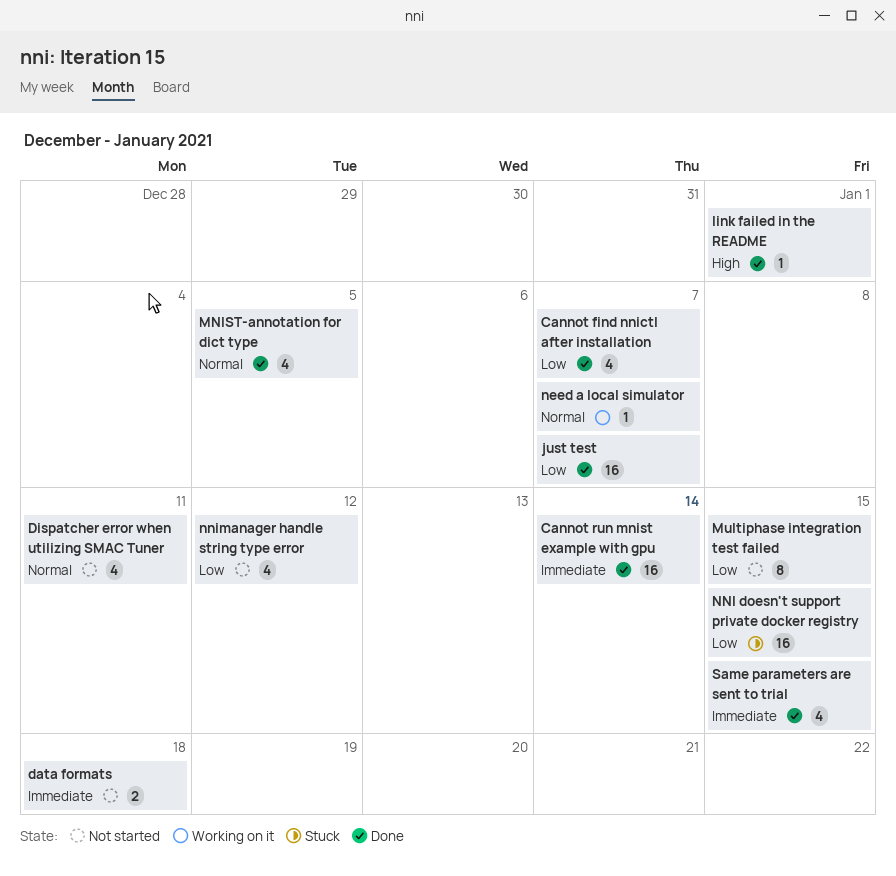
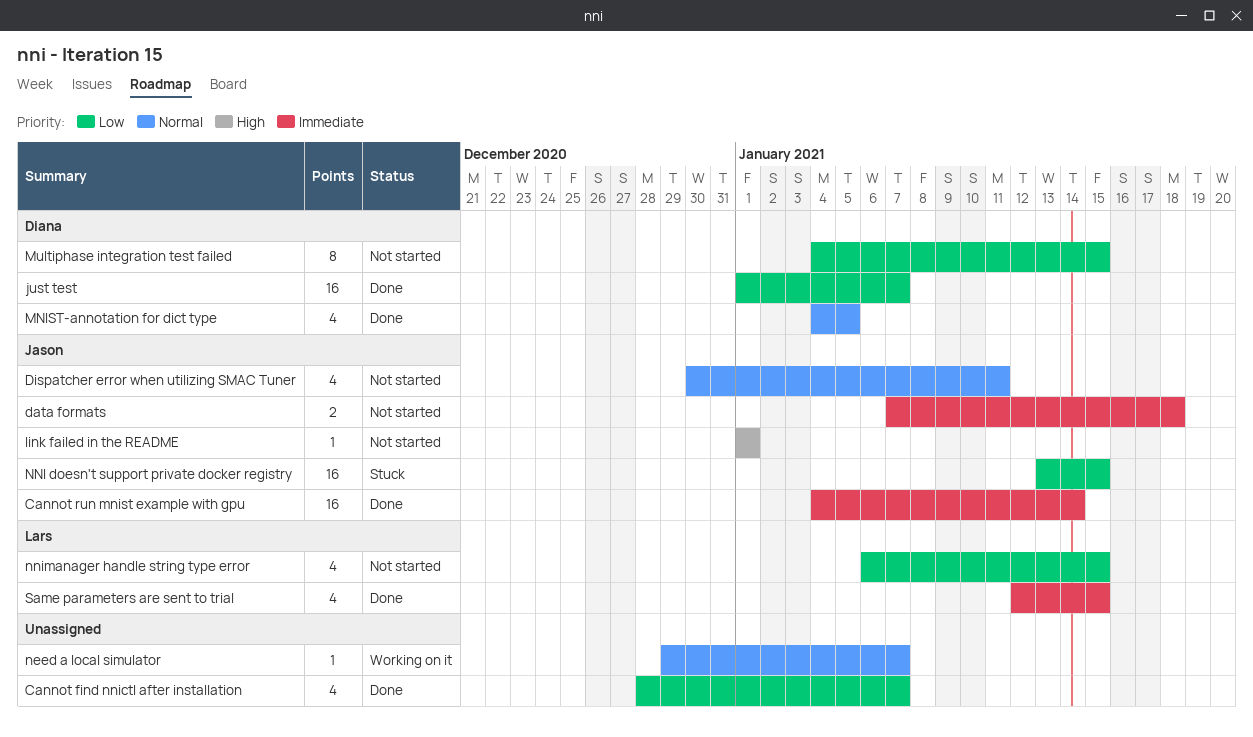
link failed in the README, status: Done -> Not started
nnimanager handle string type error, due: Jan 12 -> Jan 15

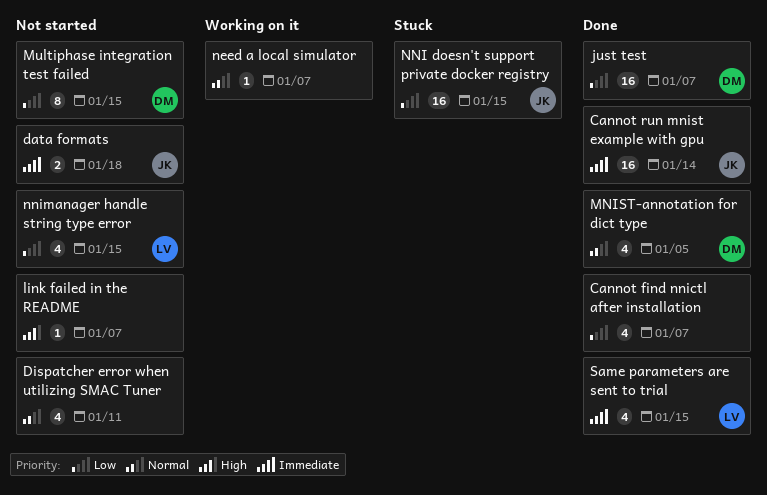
Dispatcher error when utilizing SMAC Tuner, owner: Jason -> none
link failed in the README, owner: Jason -> none
link failed in the README, due: Jan 1 -> Jan 7

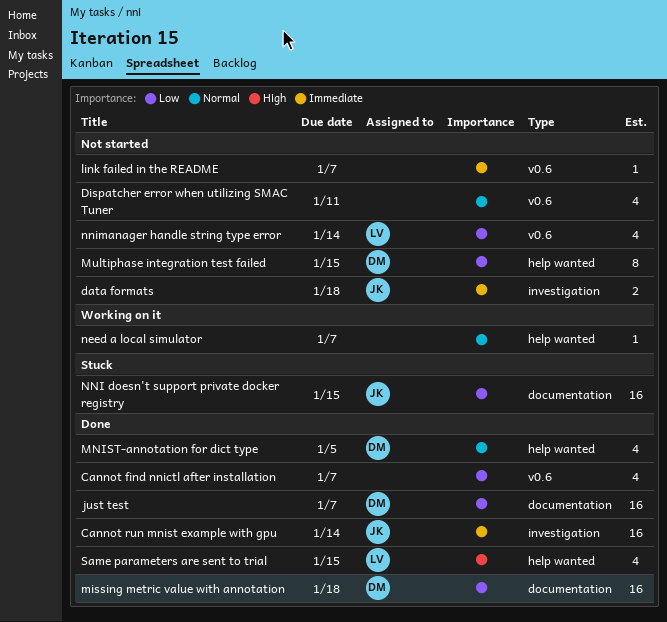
link failed in the README, priority: High -> Immediate
missing metric value with annotation: none -> present
nnimanager handle string type error, due: Jan 15 -> Jan 14
Same parameters are sent to trial, priority: Immediate -> High

